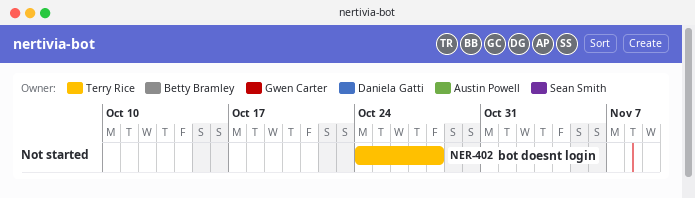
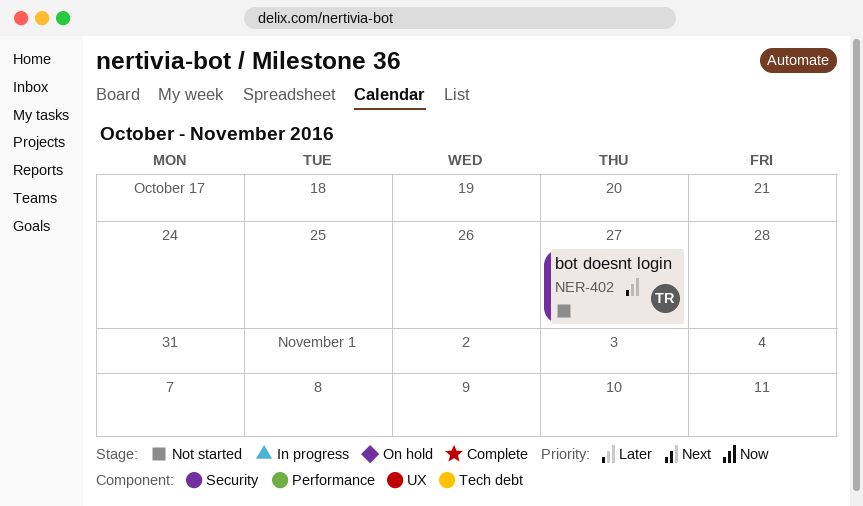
NER-402, due: Oct 28 -> Oct 27

